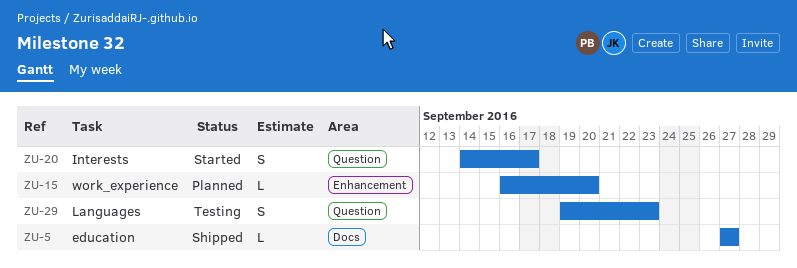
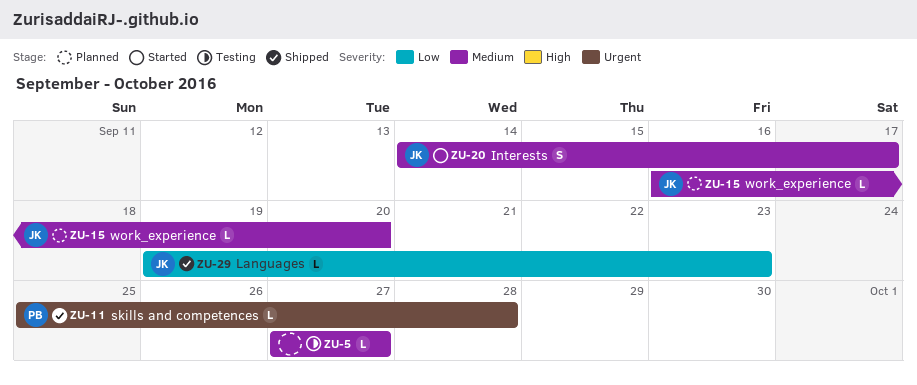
ZU-5, status: Shipped -> Testing
ZU-11: none -> present
ZU-29, status: Testing -> Shipped
ZU-29, estimate: S -> L

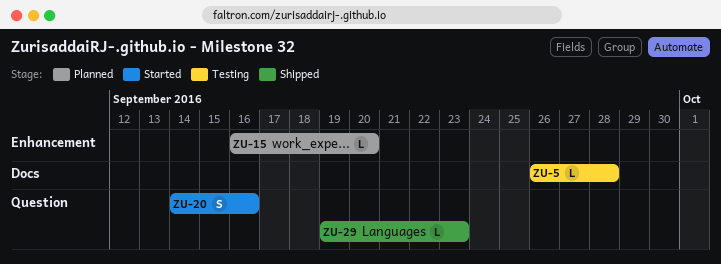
ZU-5, start: Sep 27 -> Sep 26
ZU-5, due: Sep 27 -> Sep 28
ZU-11: present -> none
ZU-20, due: Sep 17 -> Sep 16

